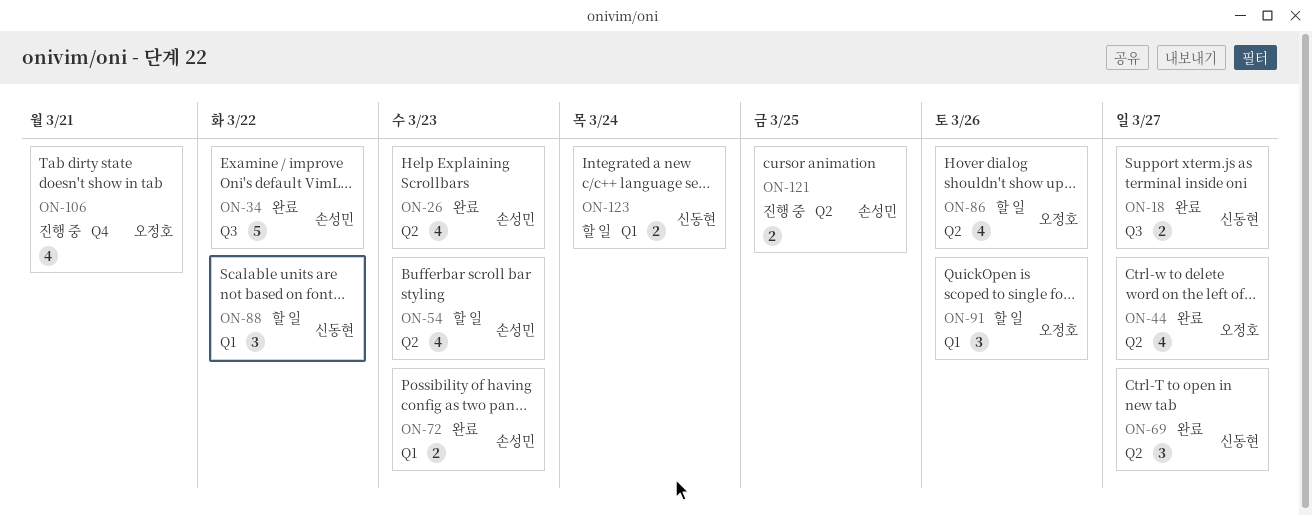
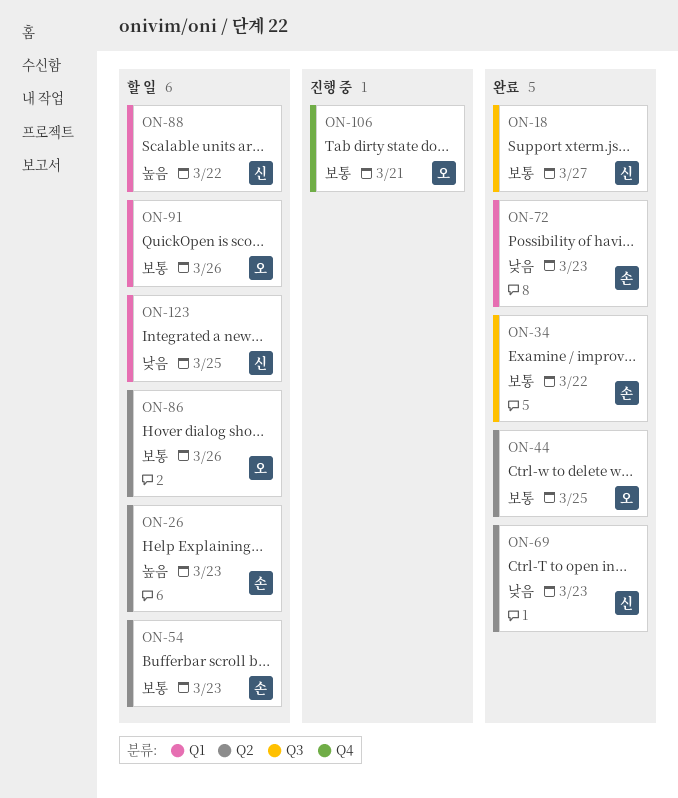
ON-26, status: 완료 -> 할 일
ON-44, due: Mar 27 -> Mar 25
ON-69, due: Mar 27 -> Mar 23
ON-121: present -> none
ON-123, due: Mar 24 -> Mar 25

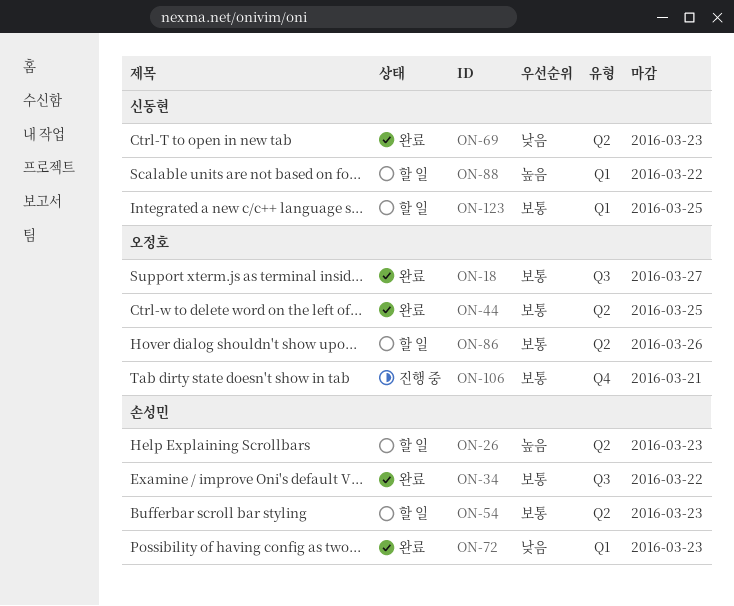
ON-18, owner: 신동현 -> 오정호
ON-91: present -> none
ON-123, priority: 낮음 -> 보통

